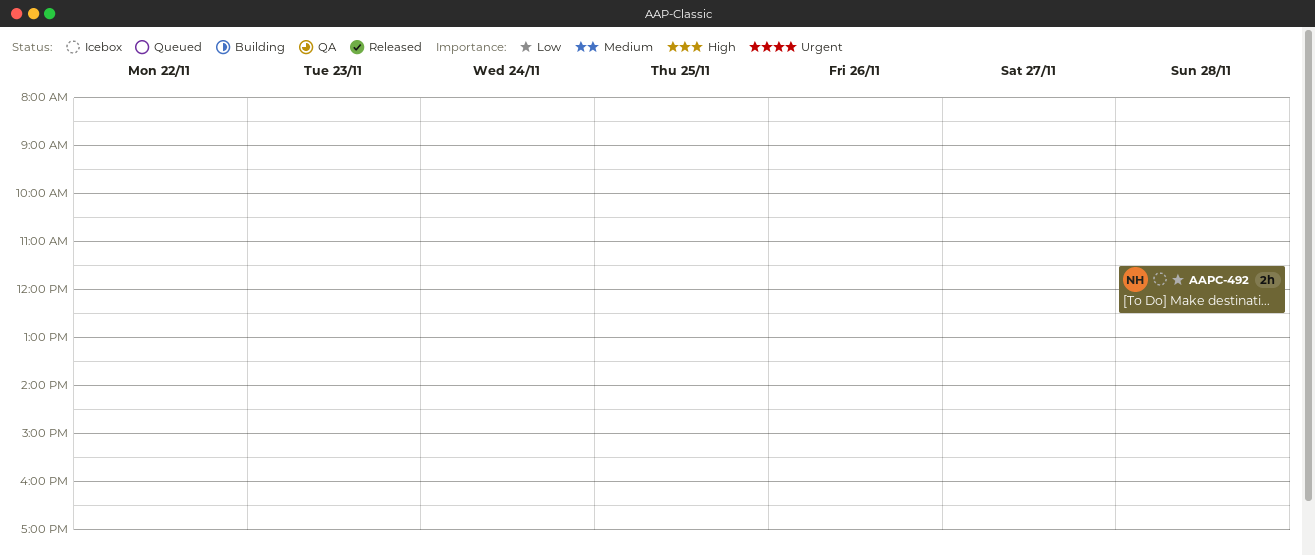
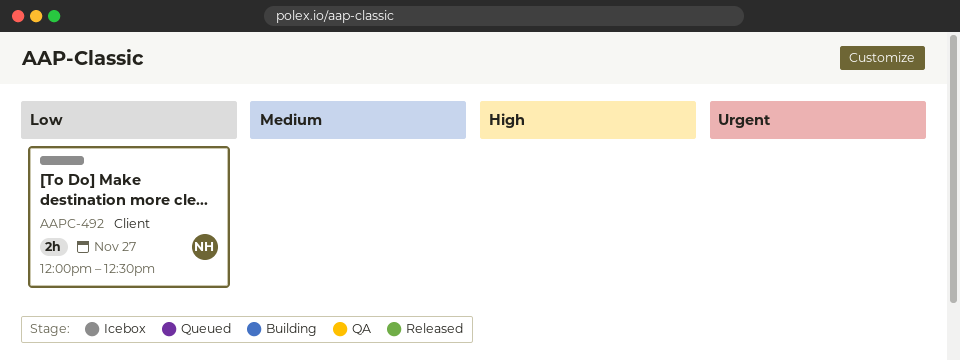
AAPC-492, day: Nov 28 -> Nov 27
AAPC-492, begins: 11:30 -> 12:00

